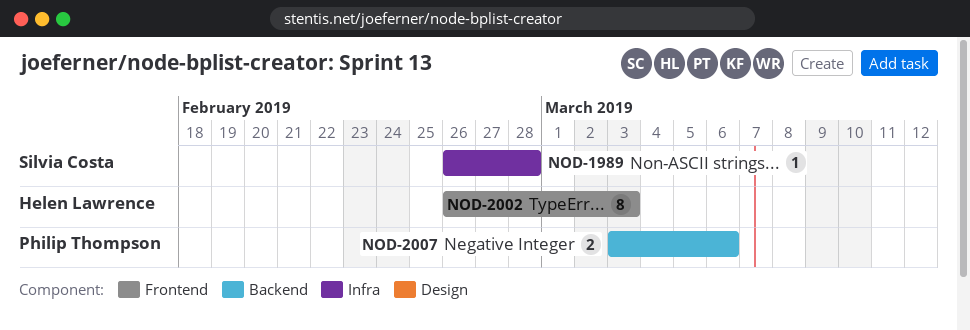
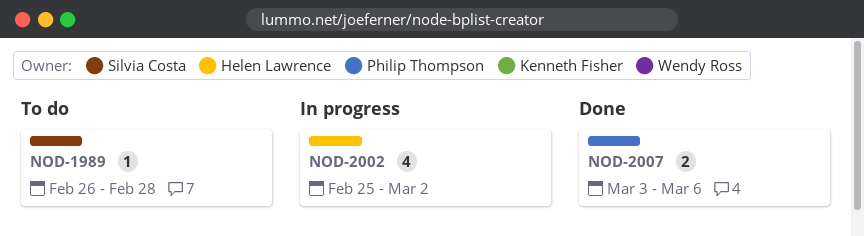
NOD-2002, estimate: 8 -> 4
NOD-2002, start: Feb 26 -> Feb 25
NOD-2002, due: Mar 3 -> Mar 2

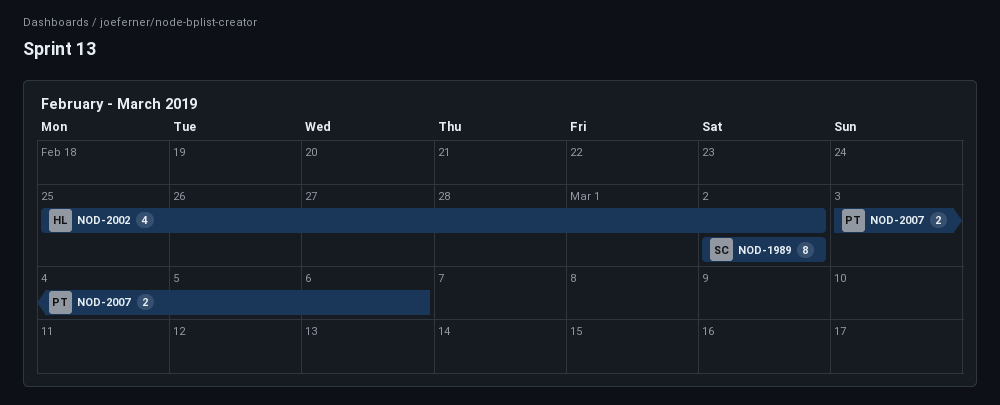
NOD-1989, estimate: 1 -> 8
NOD-1989, start: Feb 26 -> Mar 2
NOD-1989, due: Feb 28 -> Mar 2

